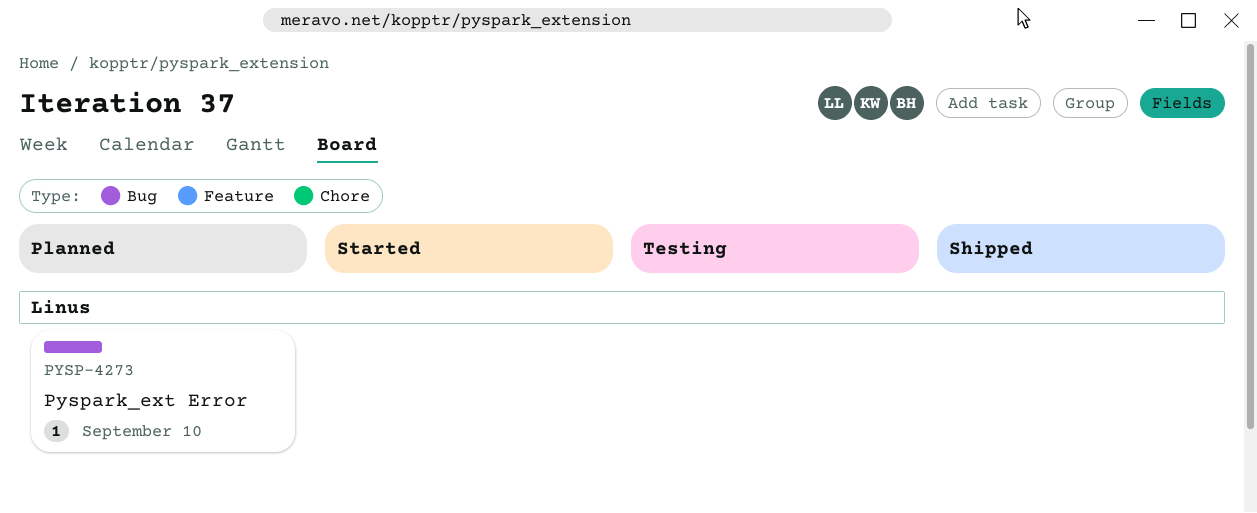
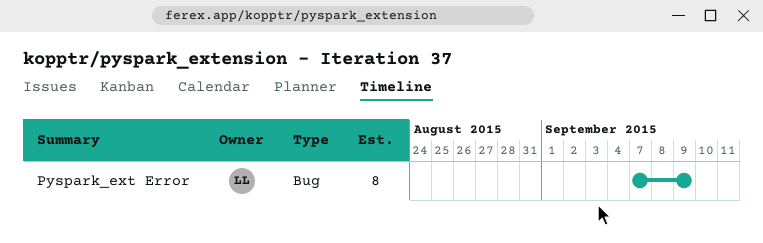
Pyspark_ext Error, estimate: 1 -> 8
Pyspark_ext Error, due: Sep 10 -> Sep 9

